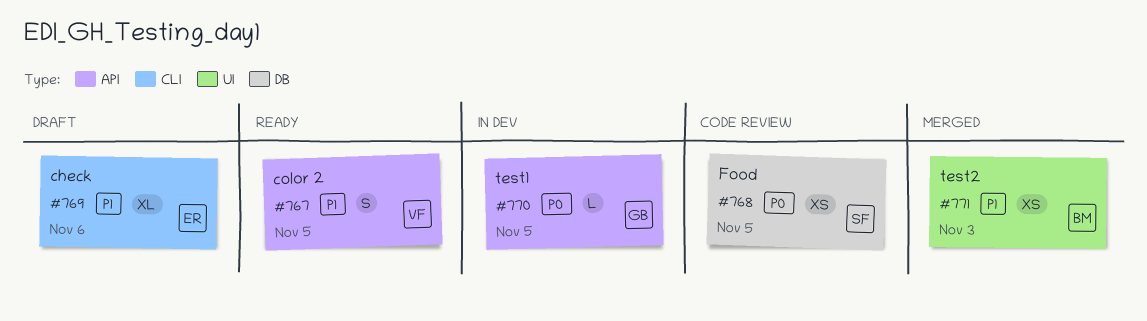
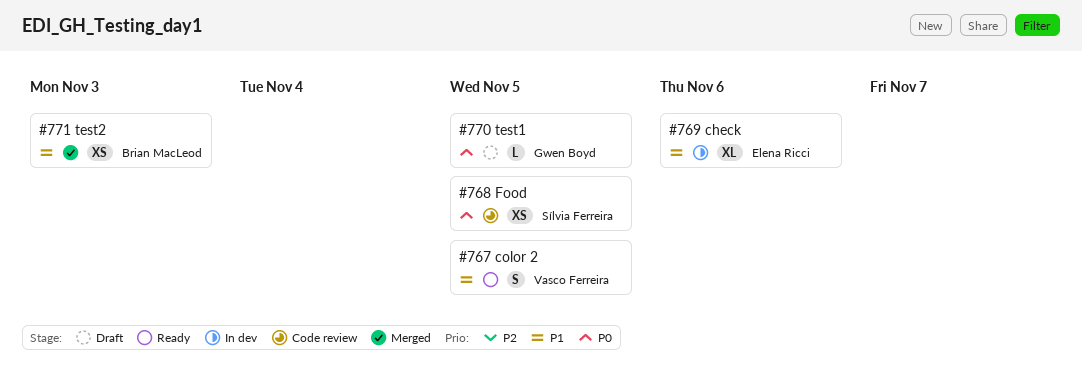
#769, status: Draft -> In dev
#770, status: In dev -> Draft

